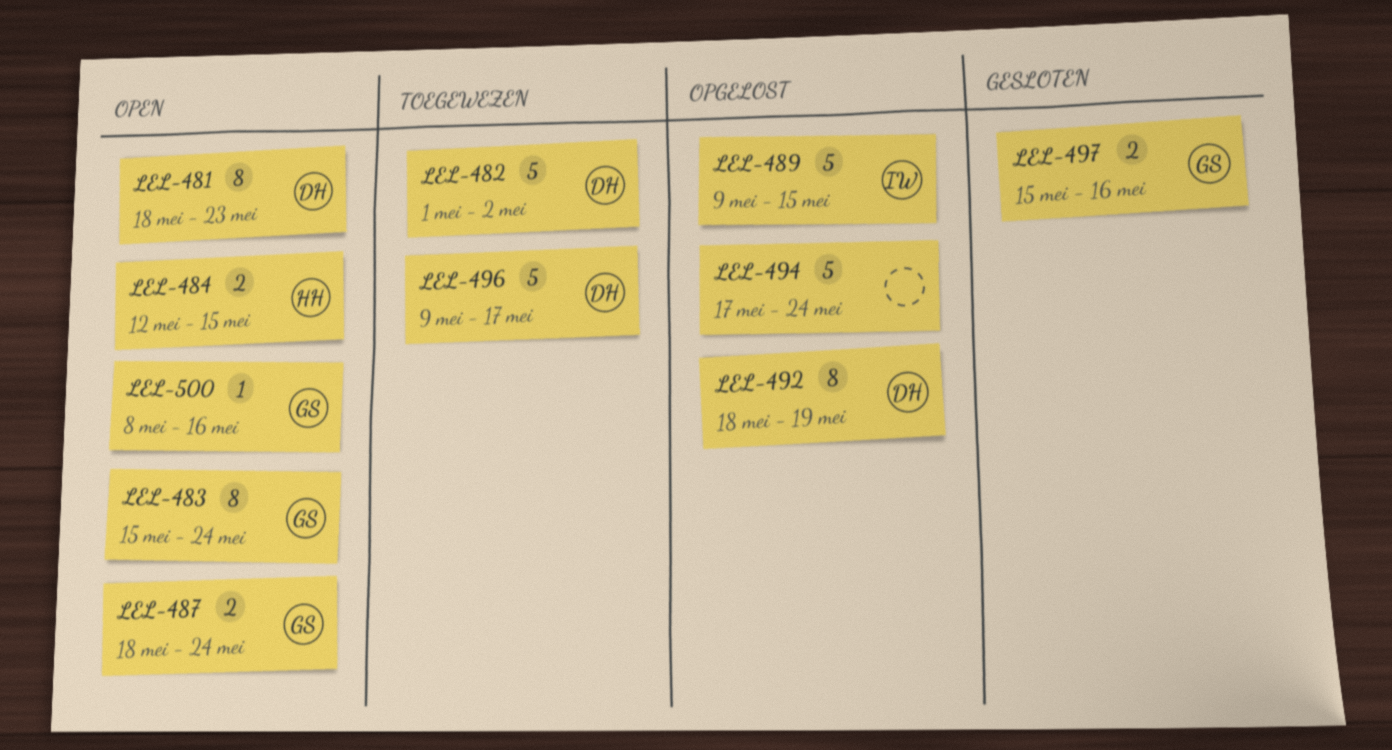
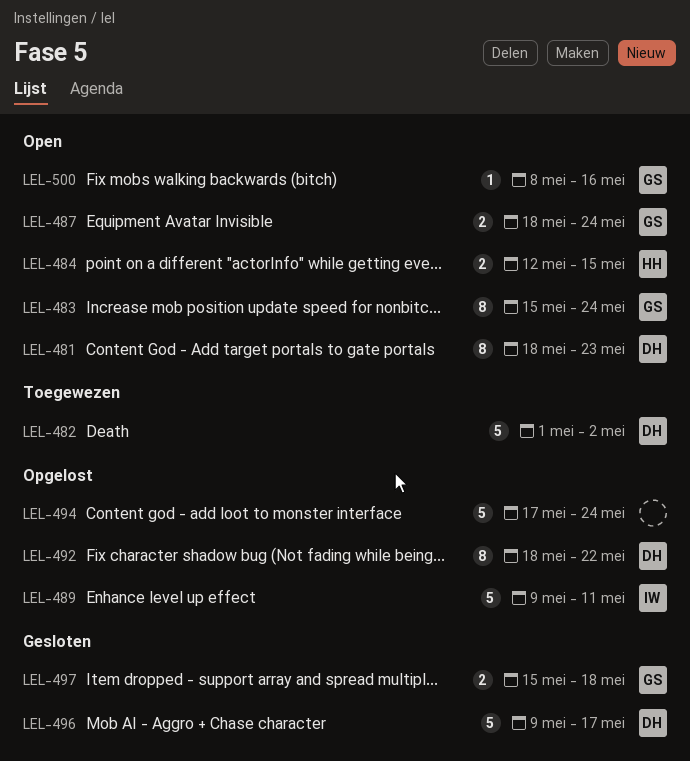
LEL-489, due: May 15 -> May 11
LEL-492, due: May 19 -> May 22
LEL-496, status: Toegewezen -> Gesloten
LEL-497, due: May 16 -> May 18

